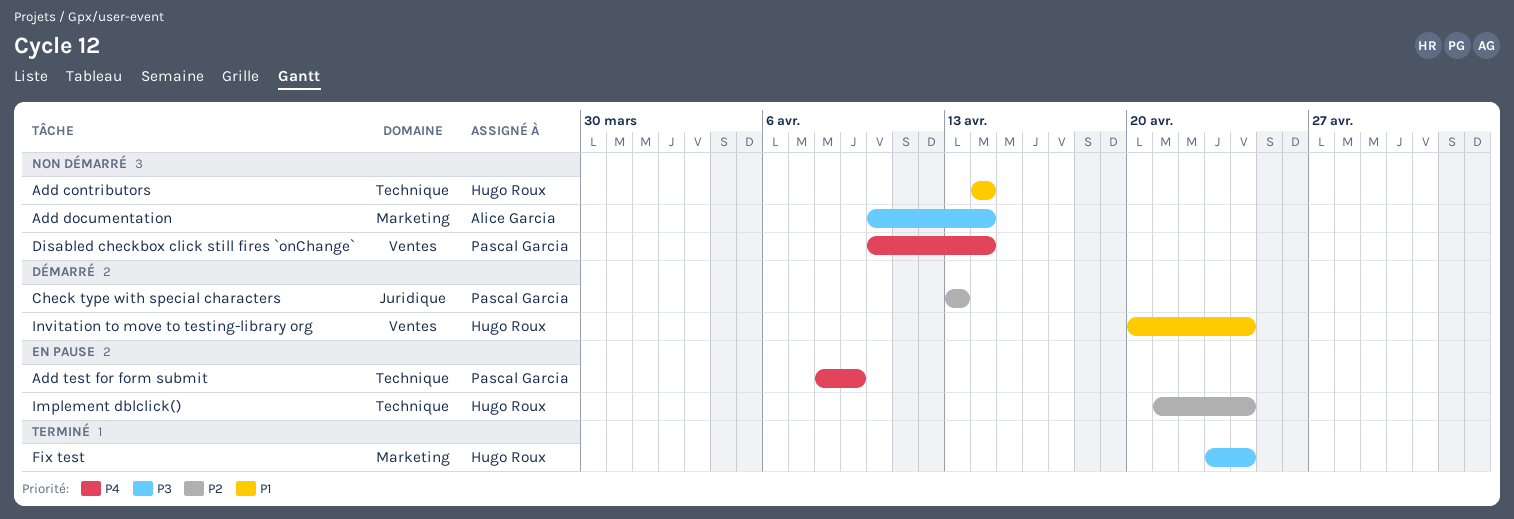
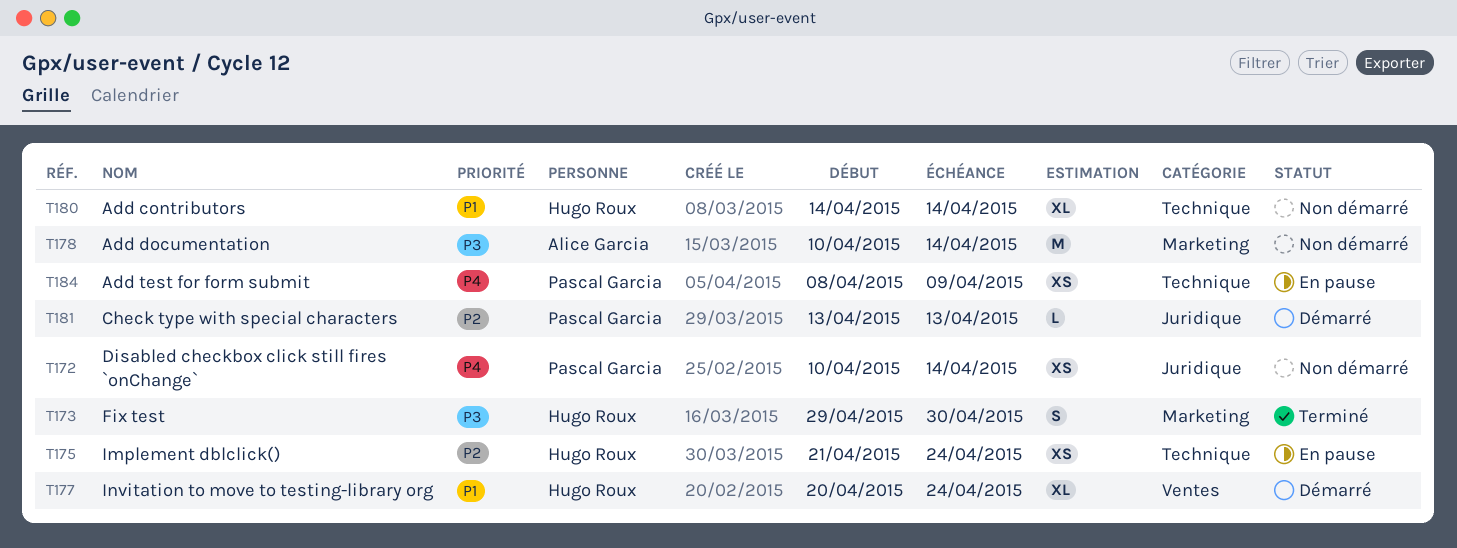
Disabled checkbox click still fires `onChange`, label: Ventes -> Juridique
Fix test, start: Apr 23 -> Apr 29
Fix test, due: Apr 24 -> Apr 30

